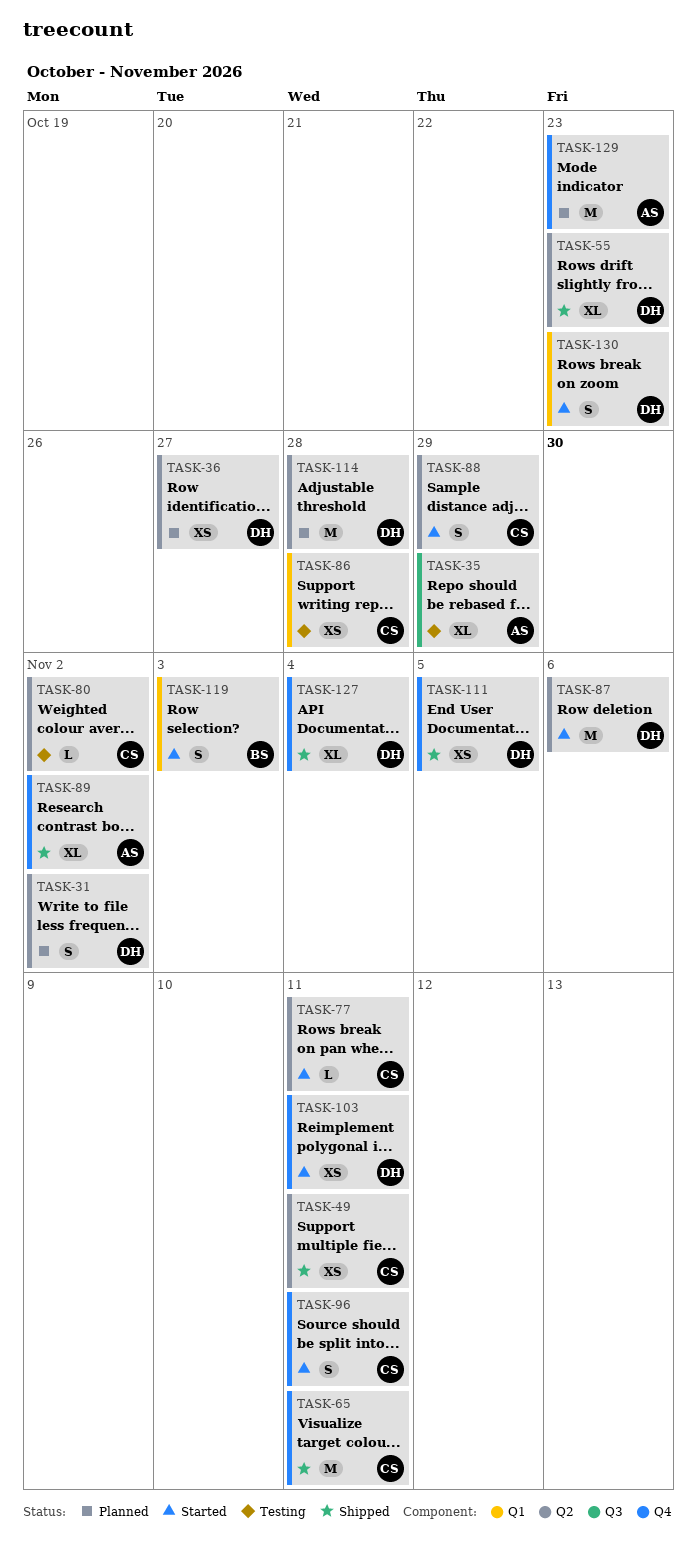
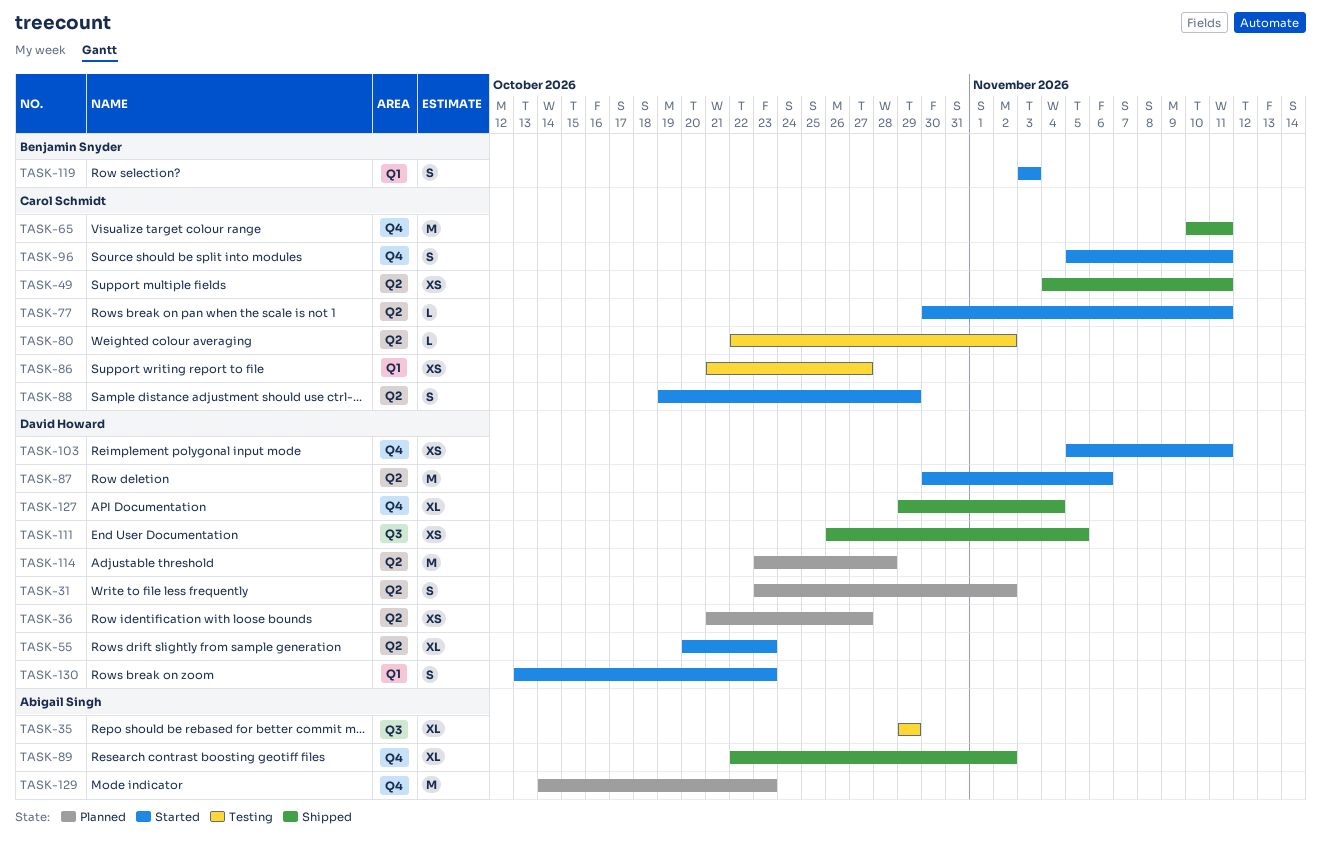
TASK-55, status: Shipped -> Started
TASK-86, due: Oct 28 -> Oct 27
TASK-111, label: Q4 -> Q3

